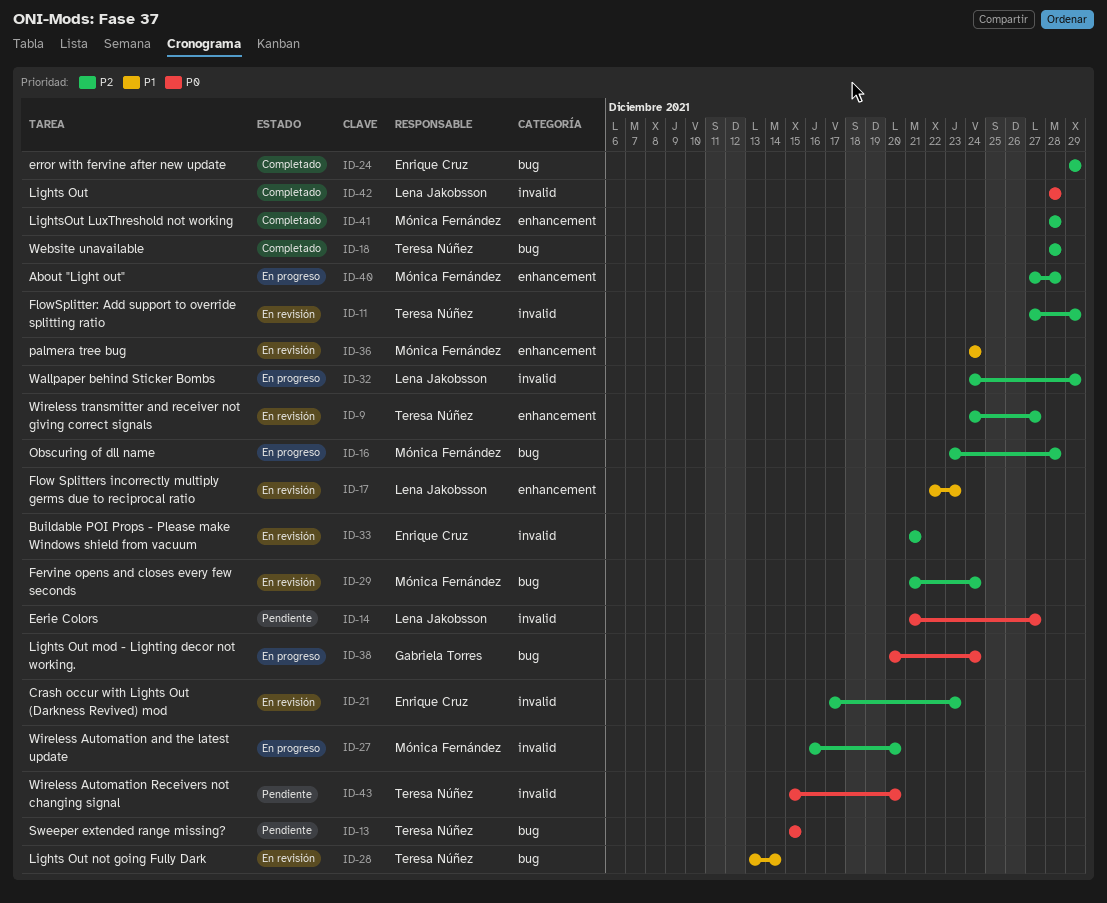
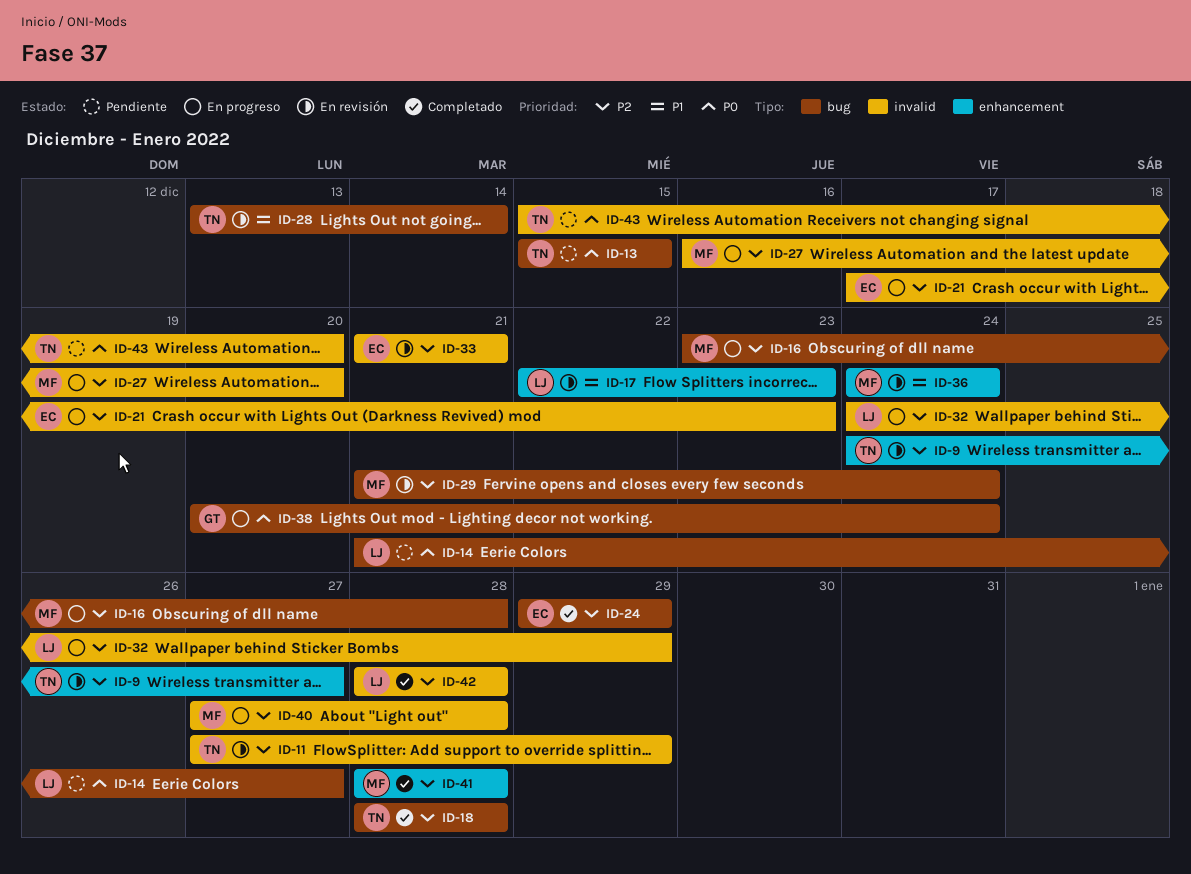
ID-14, label: invalid -> bug
ID-21, status: En revisión -> En progreso
ID-40, label: enhancement -> invalid
ID-42, priority: P0 -> P2

